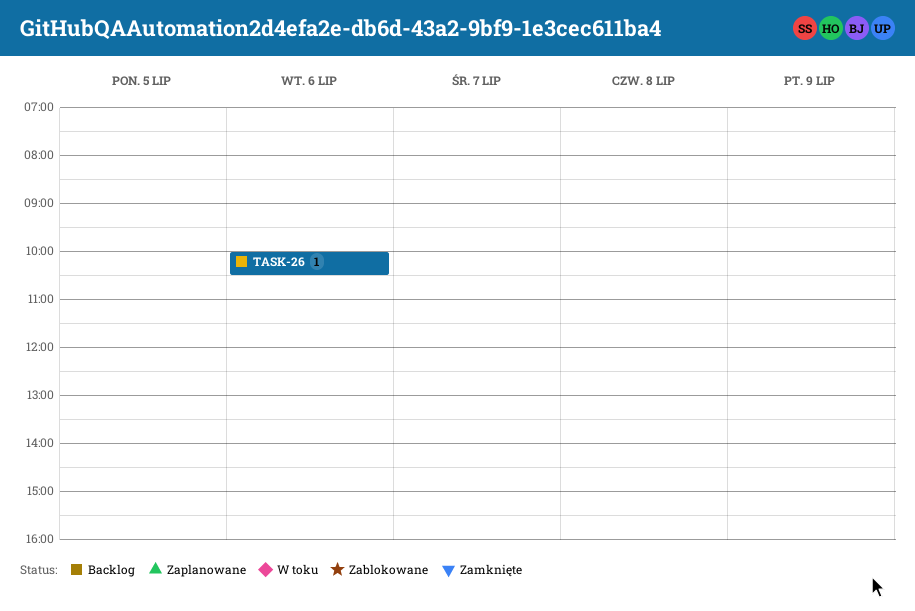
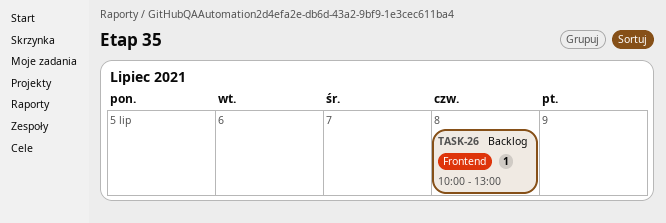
TASK-26, day: Jul 6 -> Jul 8
TASK-26, ends: 10:30 -> 13:00

